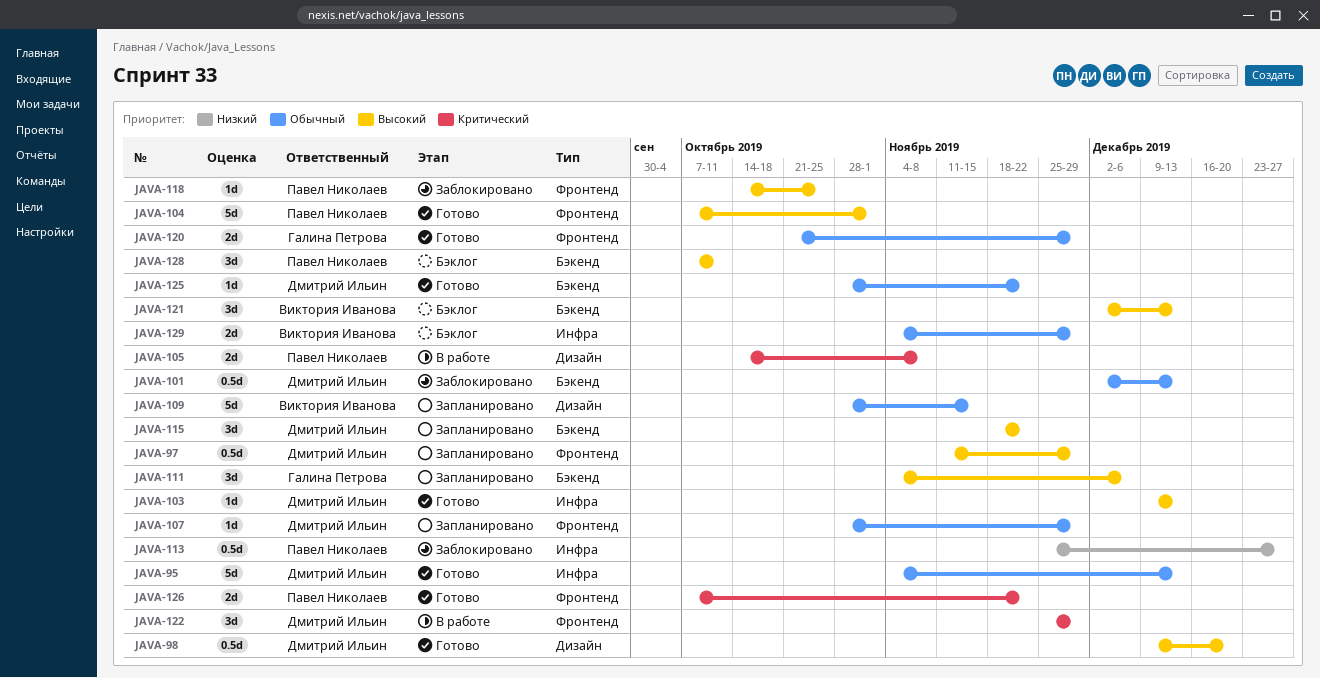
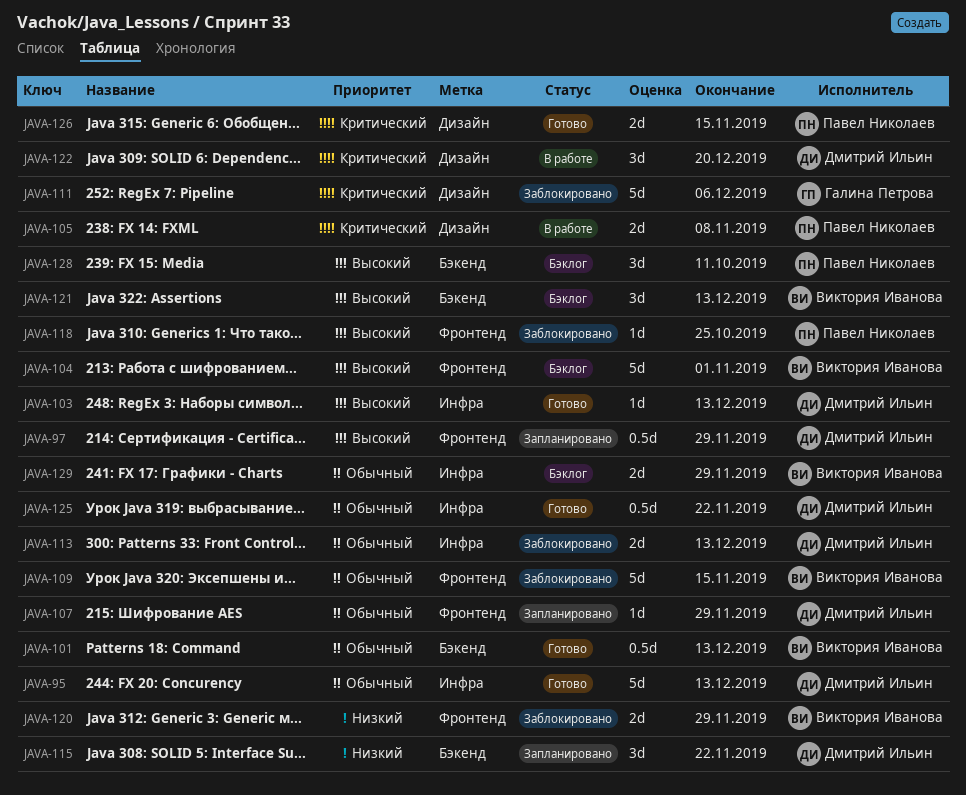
JAVA-98: present -> none
JAVA-101, status: Заблокировано -> Готово
JAVA-101, owner: Дмитрий Ильин -> Виктория Иванова
JAVA-104, status: Готово -> Бэклог
JAVA-104, owner: Павел Николаев -> Виктория Иванова
JAVA-109, status: Запланировано -> Заблокировано
JAVA-109, label: Дизайн -> Фронтенд
JAVA-111, status: Запланировано -> Заблокировано
JAVA-111, priority: Высокий -> Критический
JAVA-111, label: Бэкенд -> Дизайн
JAVA-111, estimate: 3d -> 5d
JAVA-113, owner: Павел Николаев -> Дмитрий Ильин
JAVA-113, priority: Низкий -> Обычный
JAVA-113, estimate: 0.5d -> 2d
JAVA-113, due: Dec 27 -> Dec 13
JAVA-115, priority: Высокий -> Низкий
JAVA-120, status: Готово -> Заблокировано
JAVA-120, owner: Галина Петрова -> Виктория Иванова
JAVA-120, priority: Обычный -> Низкий
JAVA-122, label: Фронтенд -> Дизайн
JAVA-122, due: Nov 29 -> Dec 20
JAVA-125, label: Бэкенд -> Инфра
JAVA-125, estimate: 1d -> 0.5d
JAVA-126, label: Фронтенд -> Дизайн
JAVA-126, due: Nov 22 -> Nov 15

